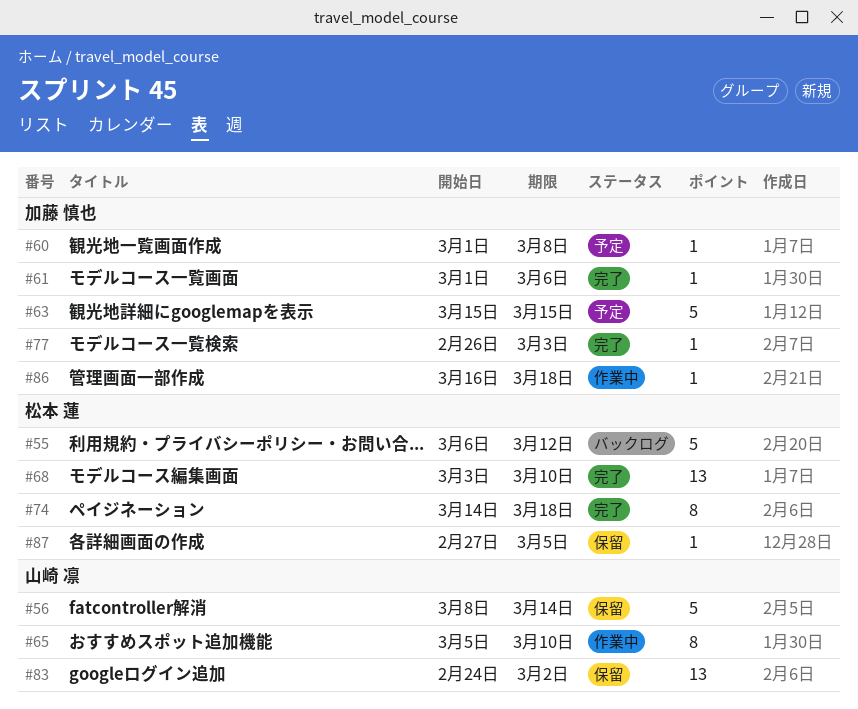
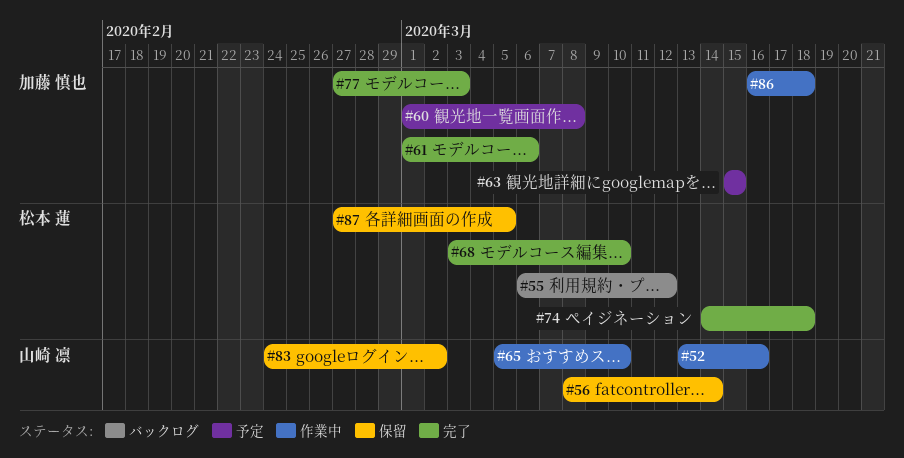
#52: none -> present
#77, start: Feb 26 -> Feb 27

